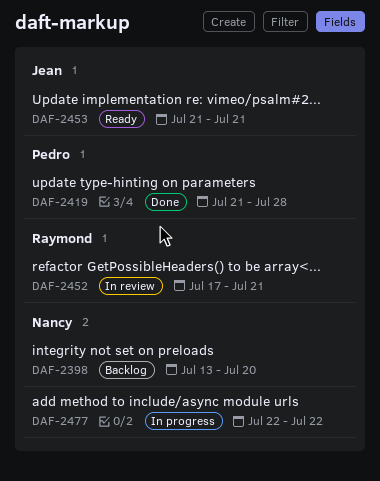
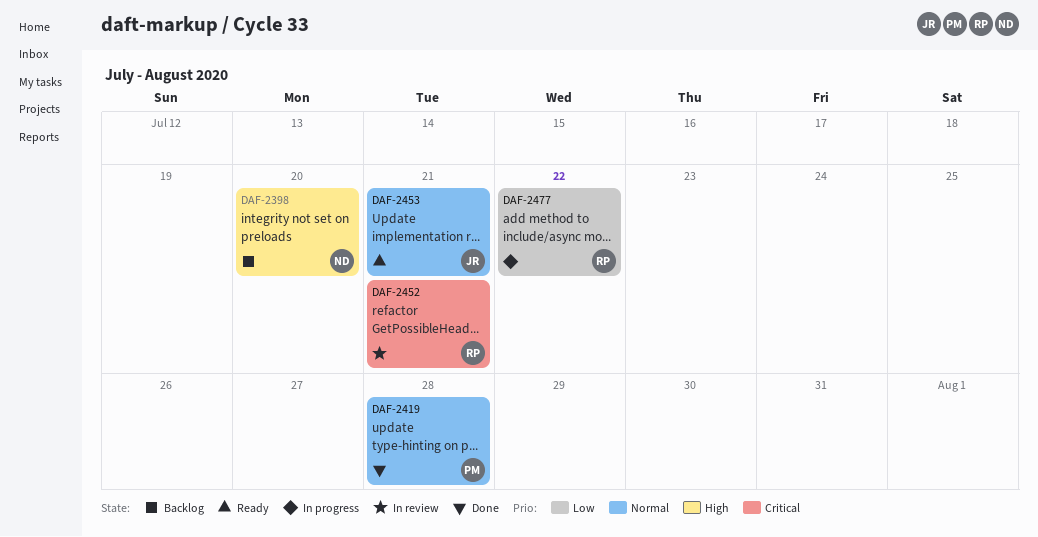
DAF-2477, owner: Nancy -> Raymond

